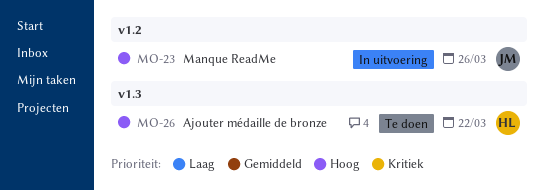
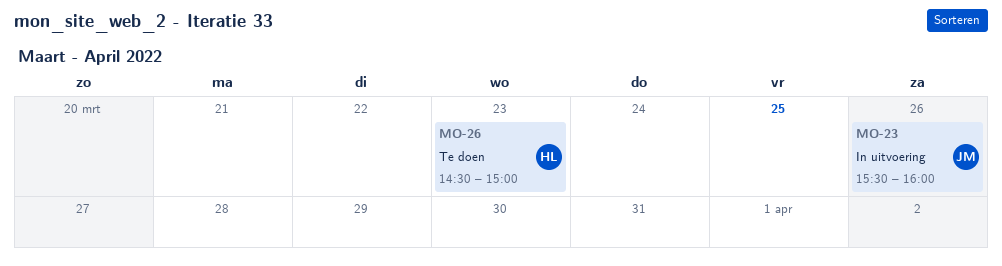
MO-26, day: Mar 22 -> Mar 23

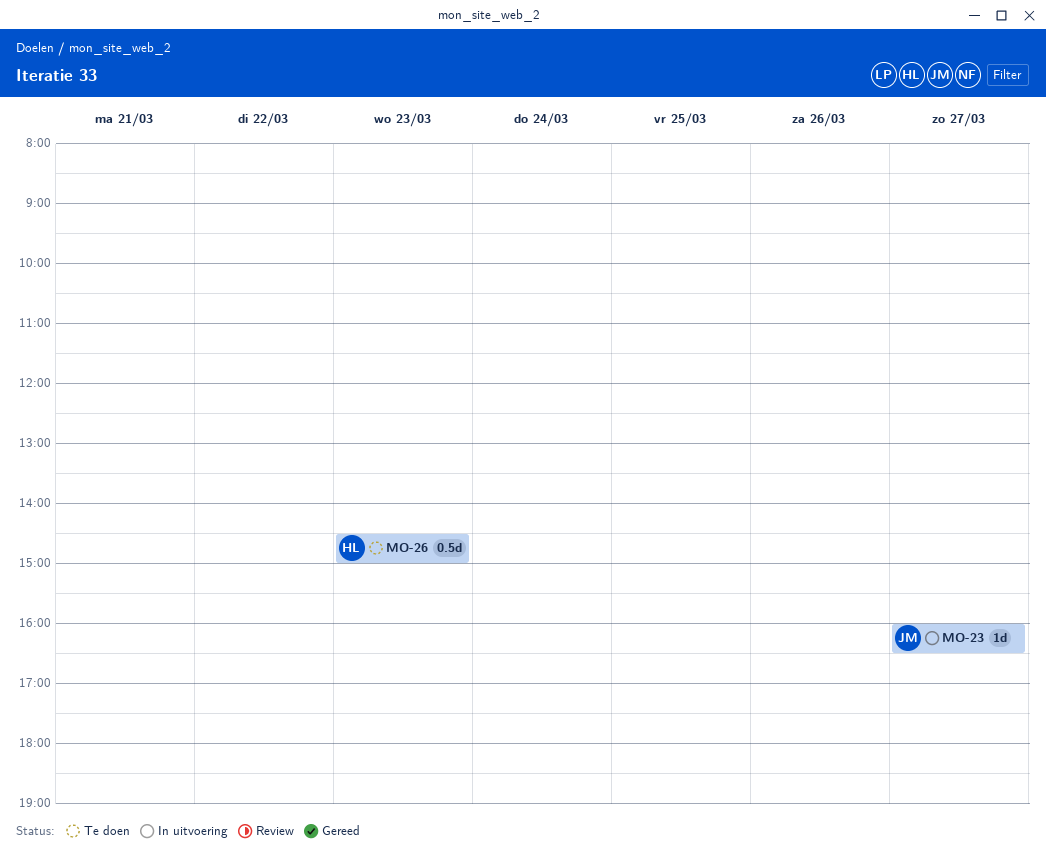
MO-23, day: Mar 26 -> Mar 27
MO-23, begins: 15:30 -> 16:00
MO-23, ends: 16:00 -> 16:30

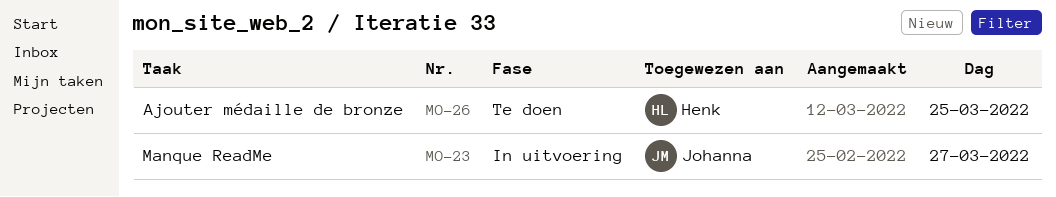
MO-26, day: Mar 23 -> Mar 25

